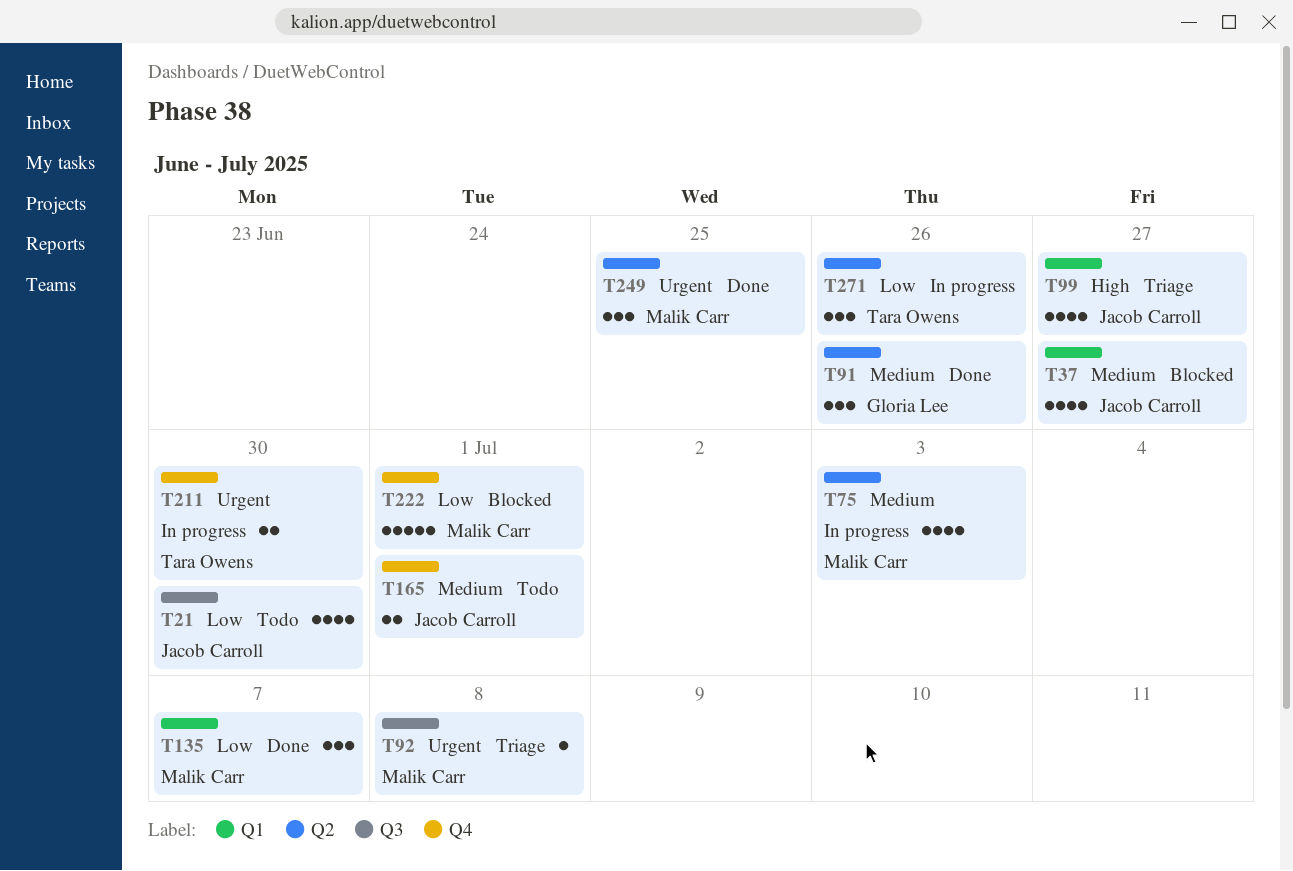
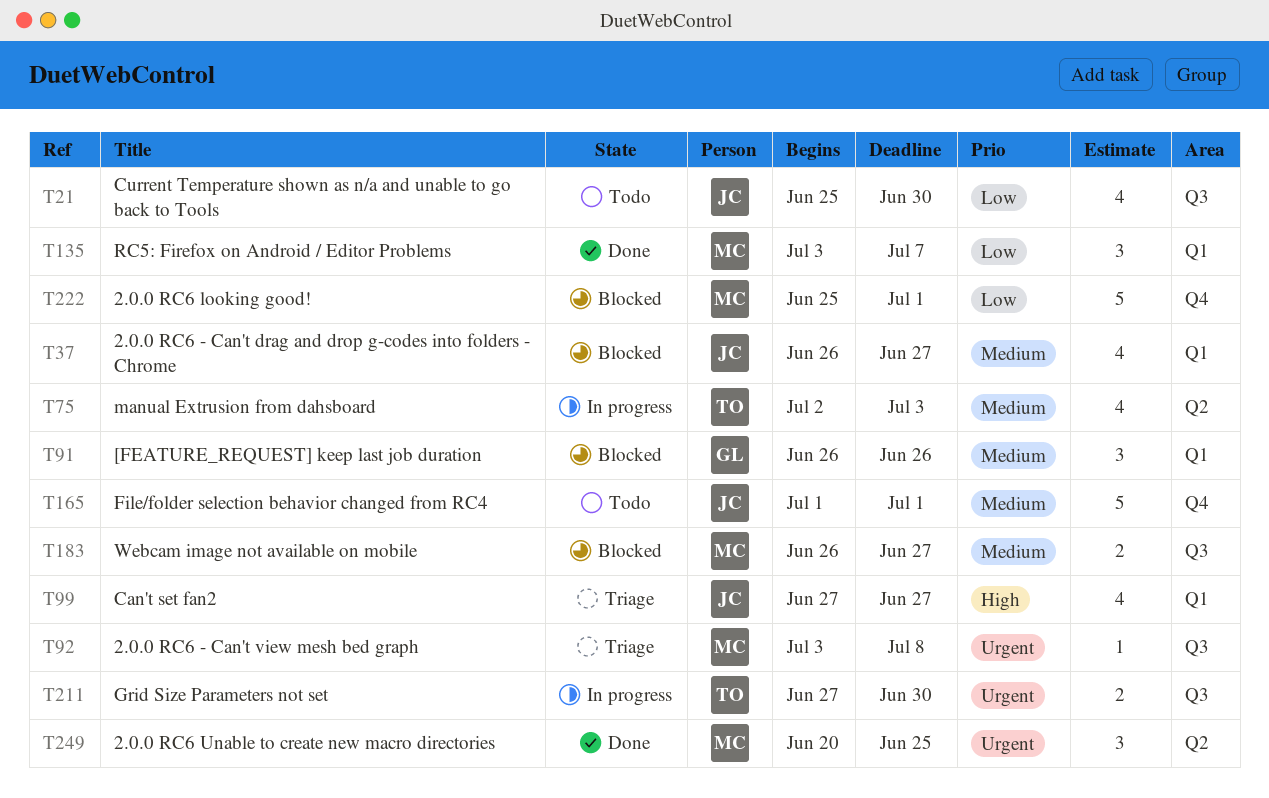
T75, owner: Malik Carr -> Tara Owens
T91, status: Done -> Blocked
T91, label: Q2 -> Q1
T165, estimate: 2 -> 5
T183: none -> present
T211, label: Q4 -> Q3
T271: present -> none

